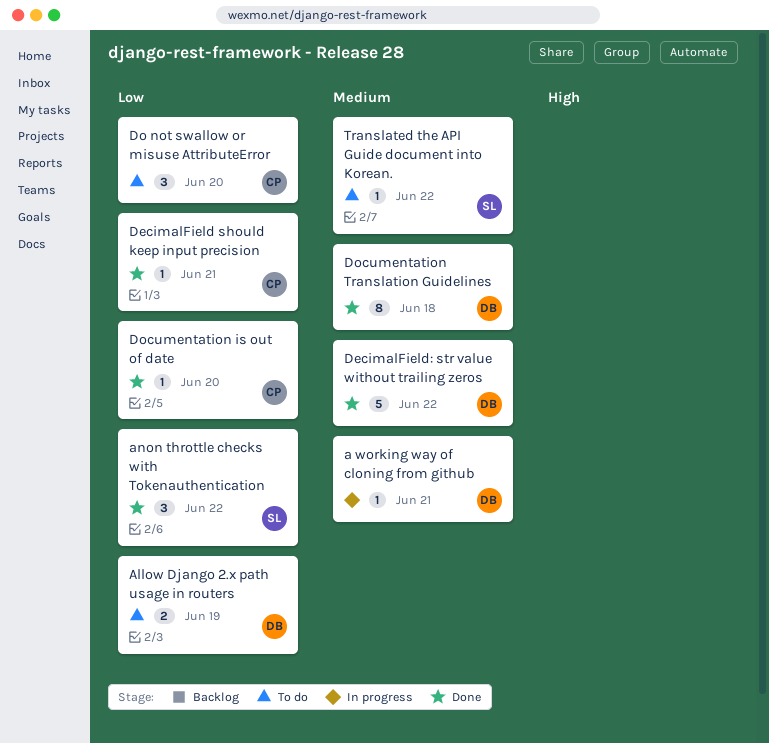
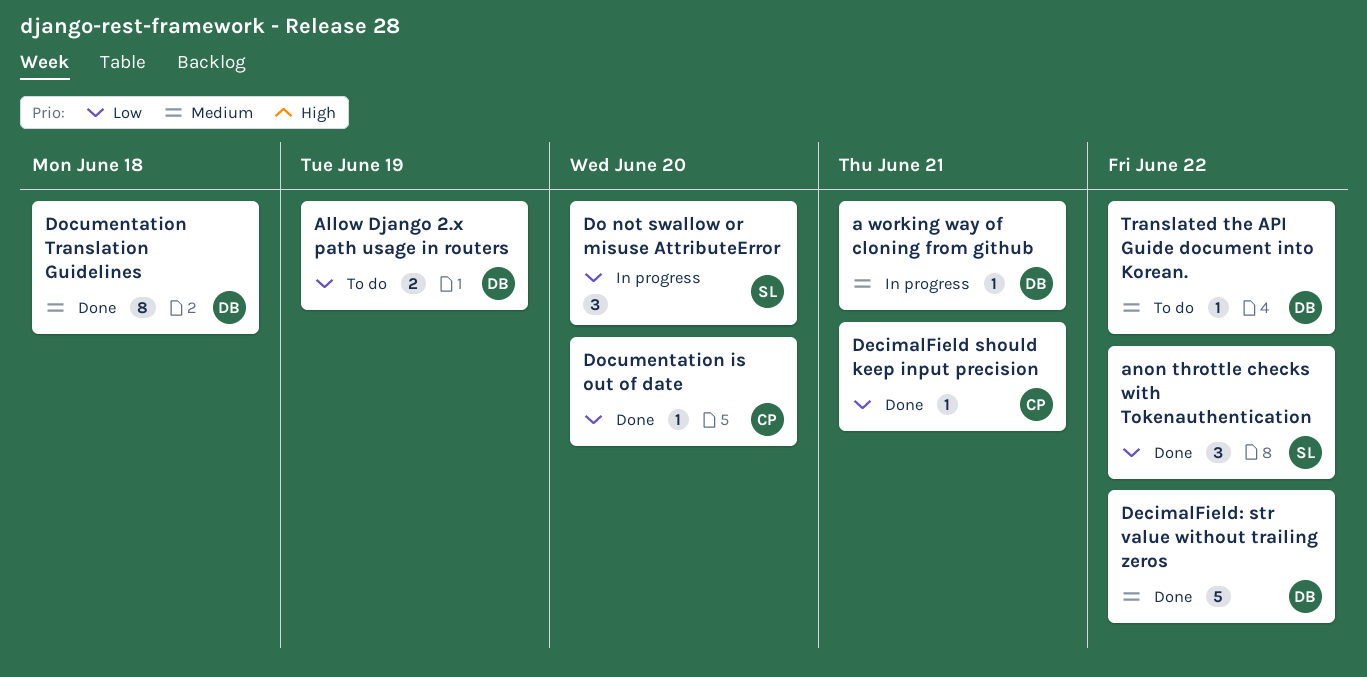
Do not swallow or misuse AttributeError, status: To do -> In progress
Do not swallow or misuse AttributeError, owner: CP -> SL
Translated the API Guide document into Korean., owner: SL -> DB

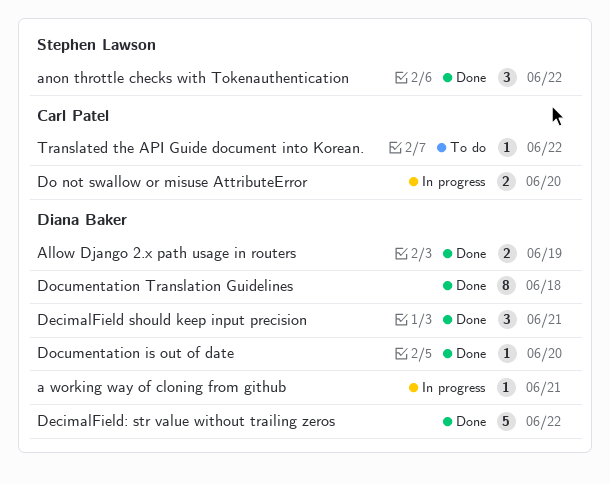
Allow Django 2.x path usage in routers, status: To do -> Done
DecimalField should keep input precision, owner: Carl Patel -> Diana Baker
DecimalField should keep input precision, estimate: 1 -> 3
Do not swallow or misuse AttributeError, owner: Stephen Lawson -> Carl Patel
Do not swallow or misuse AttributeError, estimate: 3 -> 2
Documentation is out of date, owner: Carl Patel -> Diana Baker
Translated the API Guide document into Korean., owner: Diana Baker -> Carl Patel

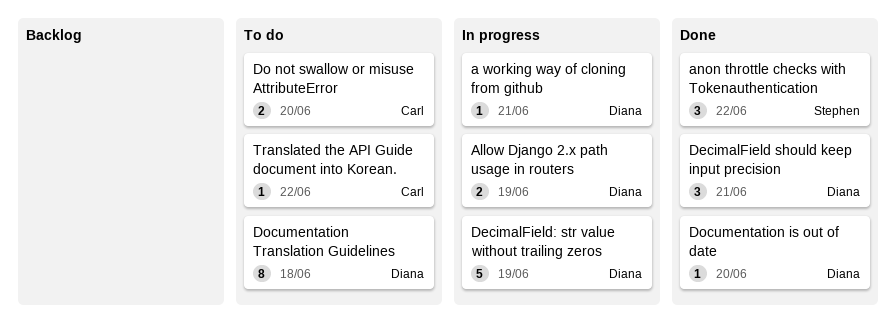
Allow Django 2.x path usage in routers, status: Done -> In progress
DecimalField: str value without trailing zeros, status: Done -> In progress
DecimalField: str value without trailing zeros, due: Jun 22 -> Jun 19
Do not swallow or misuse AttributeError, status: In progress -> To do
Documentation Translation Guidelines, status: Done -> To do

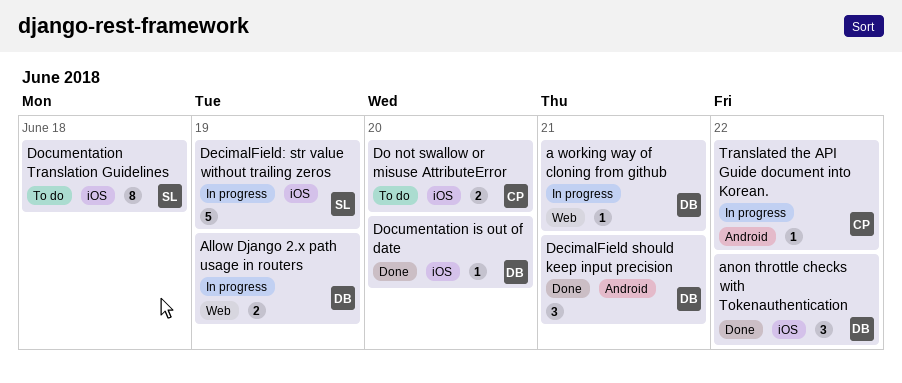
anon throttle checks with Tokenauthentication, owner: Stephen -> Diana
DecimalField: str value without trailing zeros, owner: Diana -> Stephen
Documentation Translation Guidelines, owner: Diana -> Stephen
Translated the API Guide document into Korean., status: To do -> In progress

